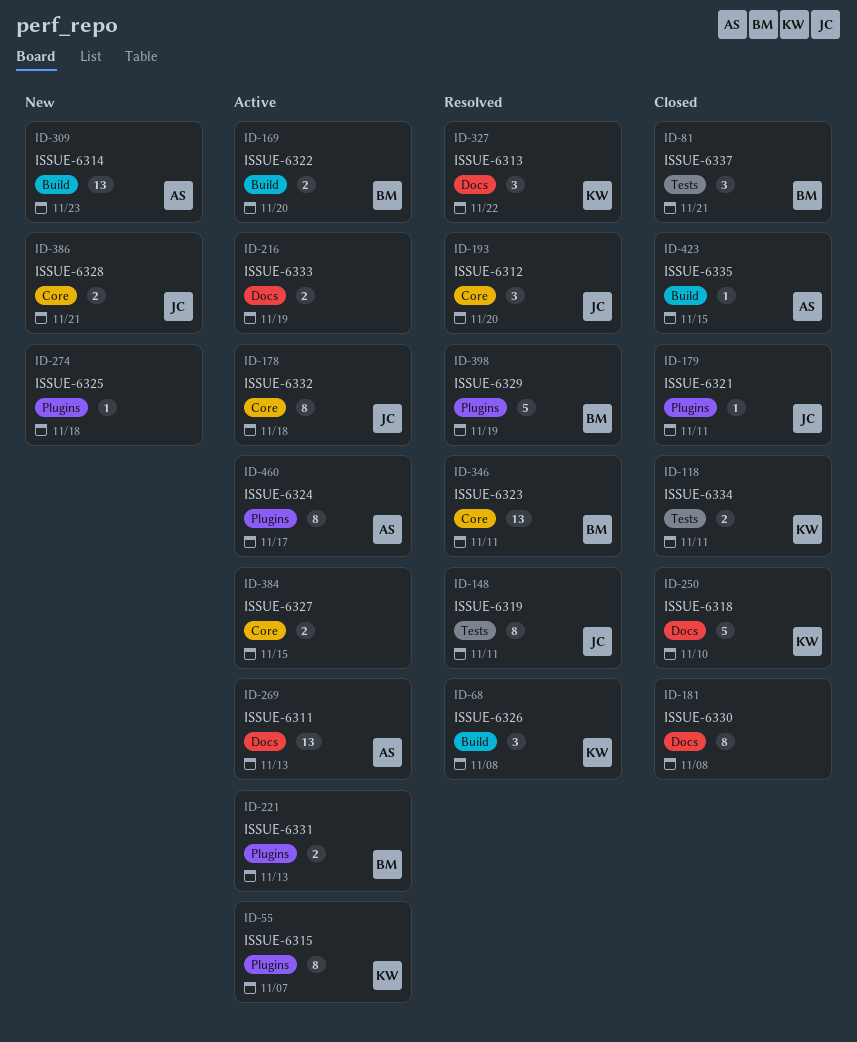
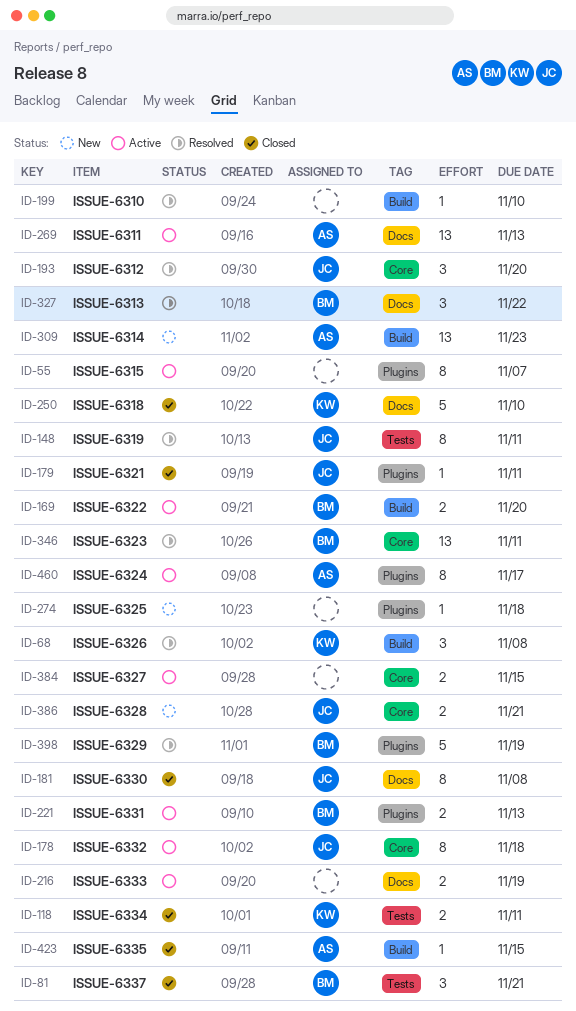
ID-55, owner: KW -> none
ID-181, owner: none -> JC
ID-199: none -> present
ID-327, owner: KW -> BM

